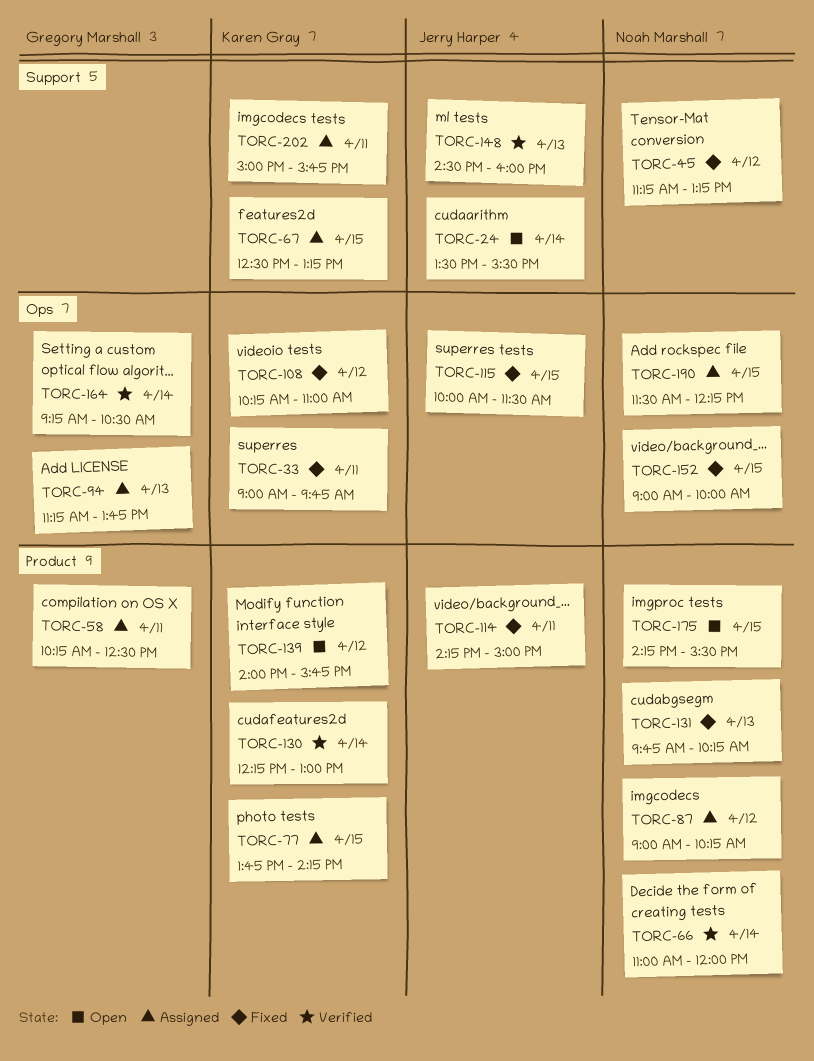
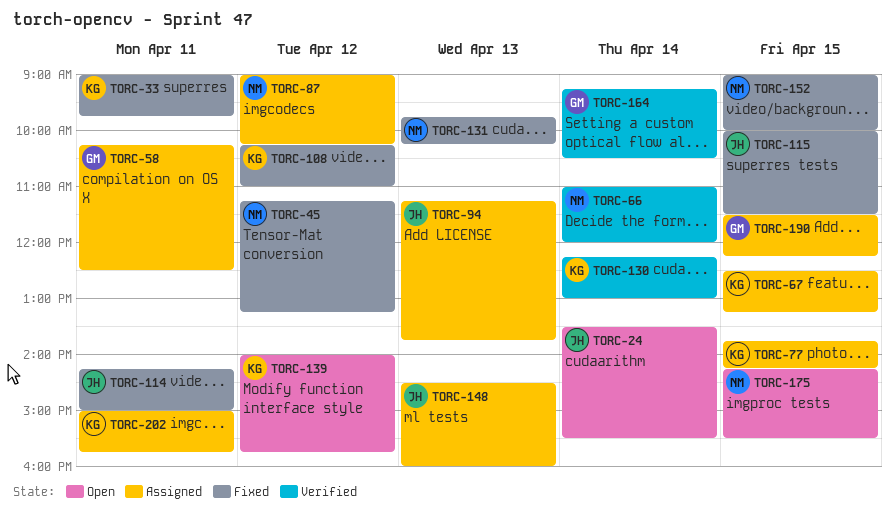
TORC-94, owner: Gregory Marshall -> Jerry Harper
TORC-148, status: Verified -> Assigned
TORC-190, owner: Noah Marshall -> Gregory Marshall

